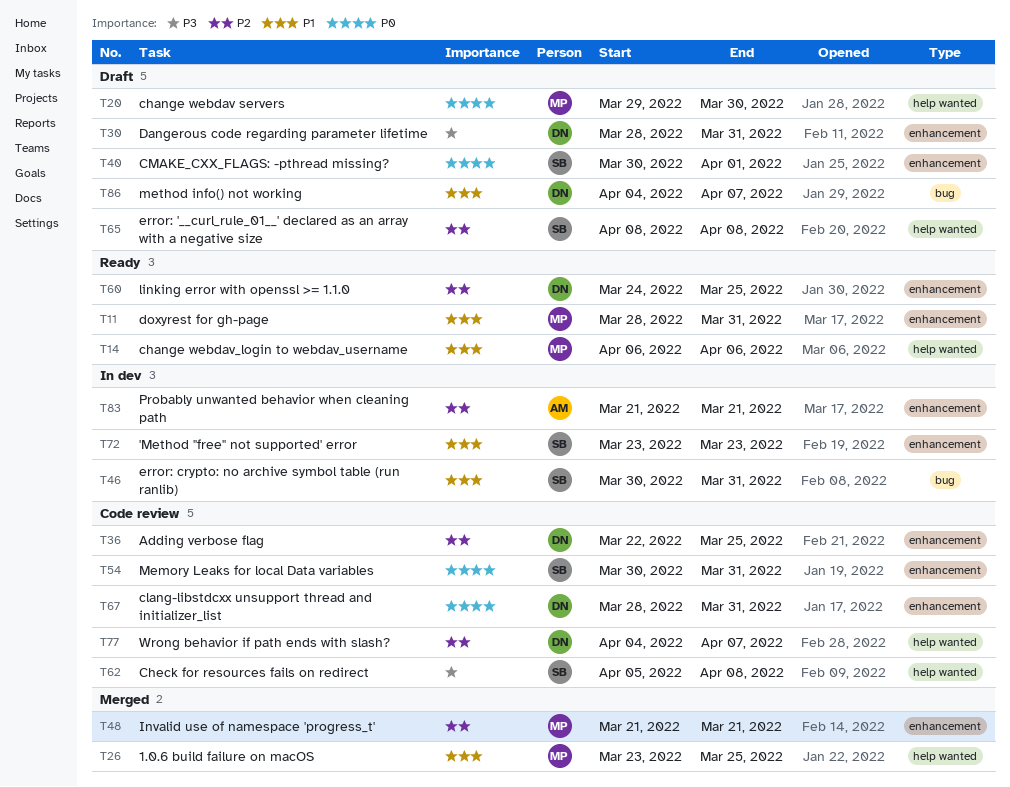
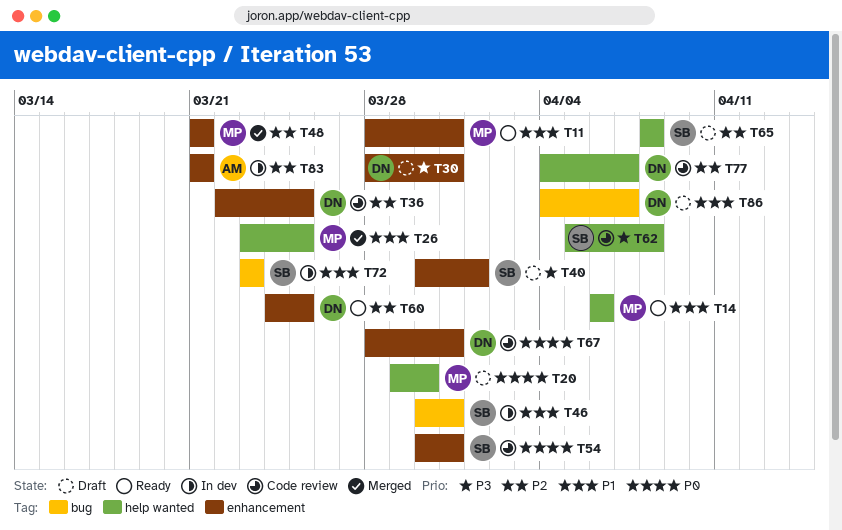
T40, priority: P0 -> P3
T72, label: enhancement -> bug

